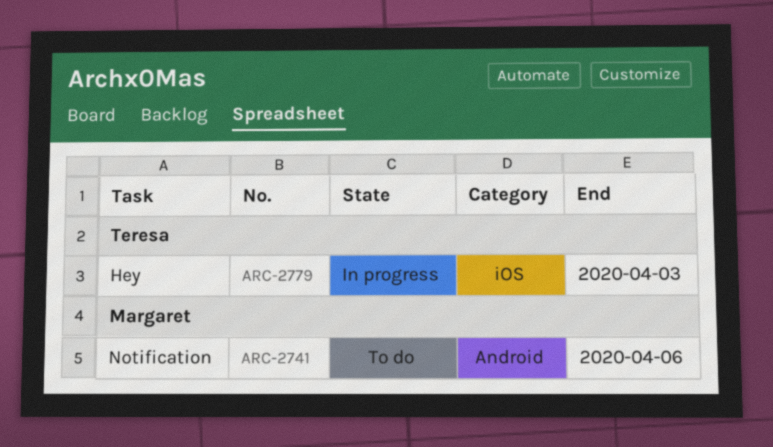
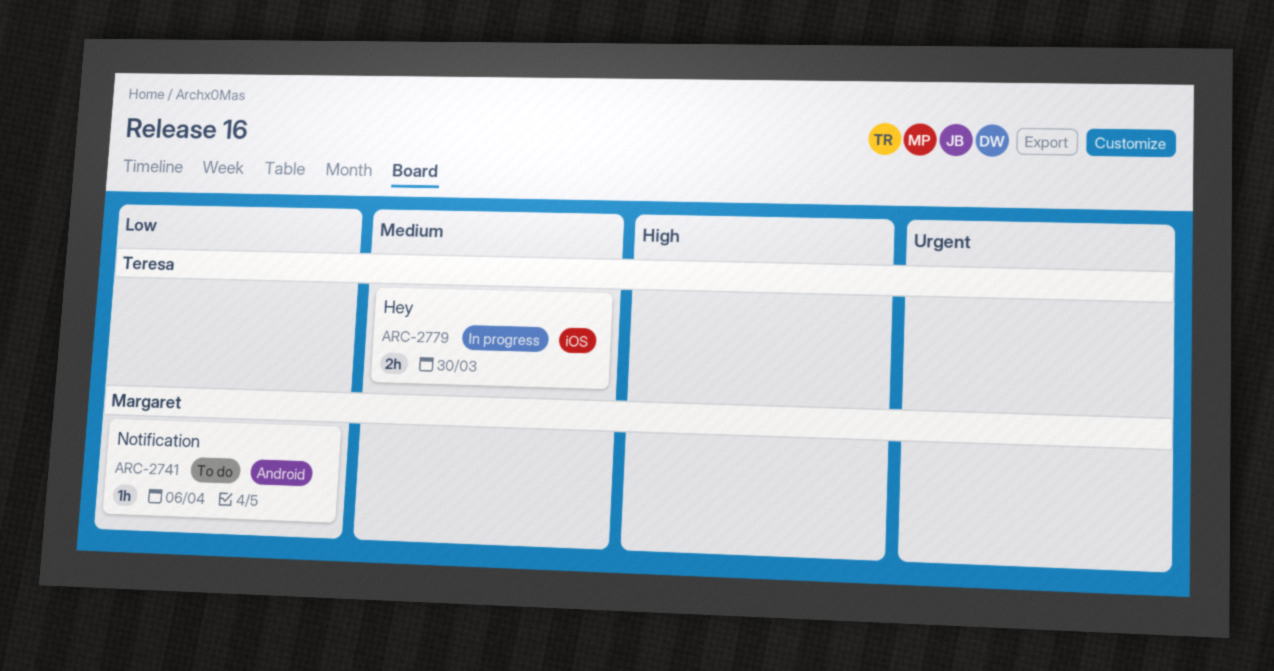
ARC-2779, due: Apr 3 -> Mar 30

